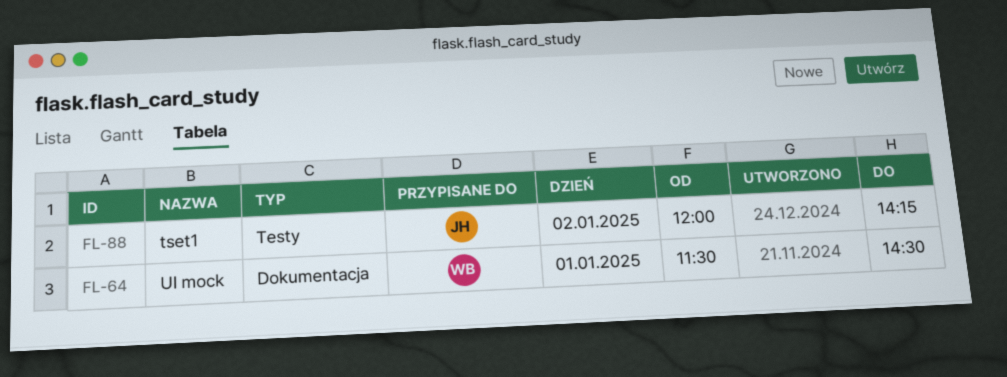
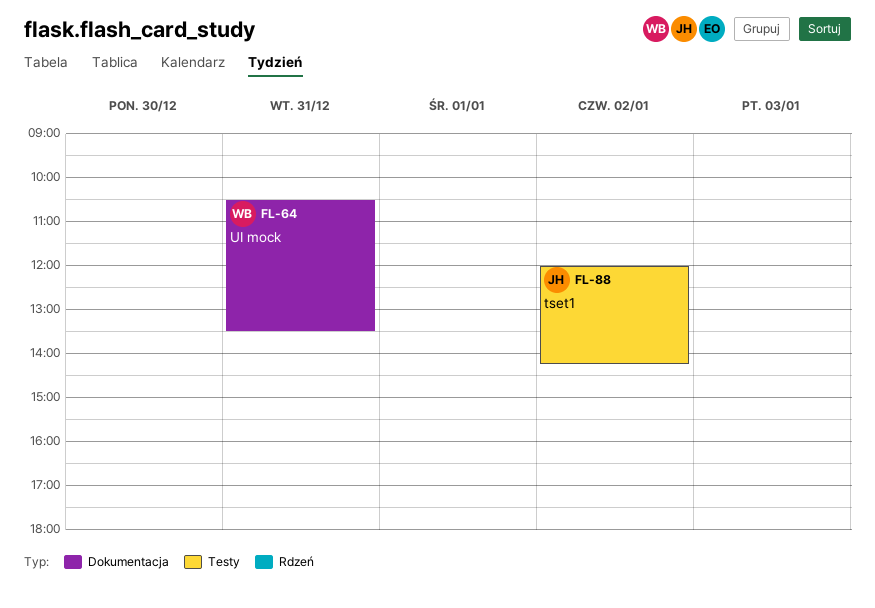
FL-64, day: Jan 1 -> Dec 31
FL-64, begins: 11:30 -> 10:30
FL-64, ends: 14:30 -> 13:30

